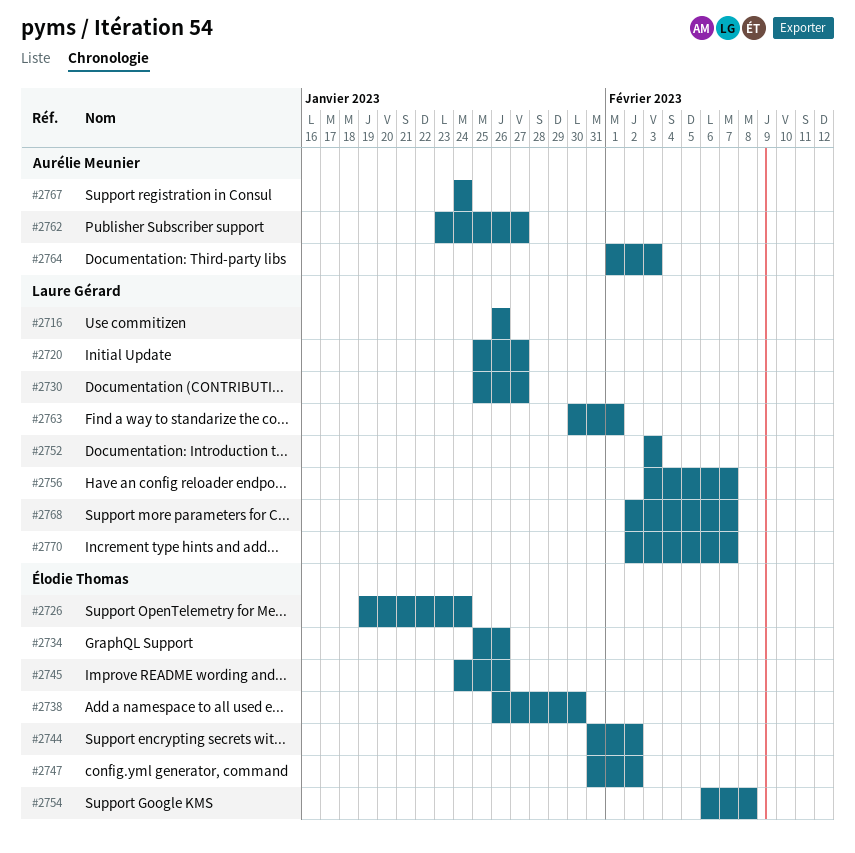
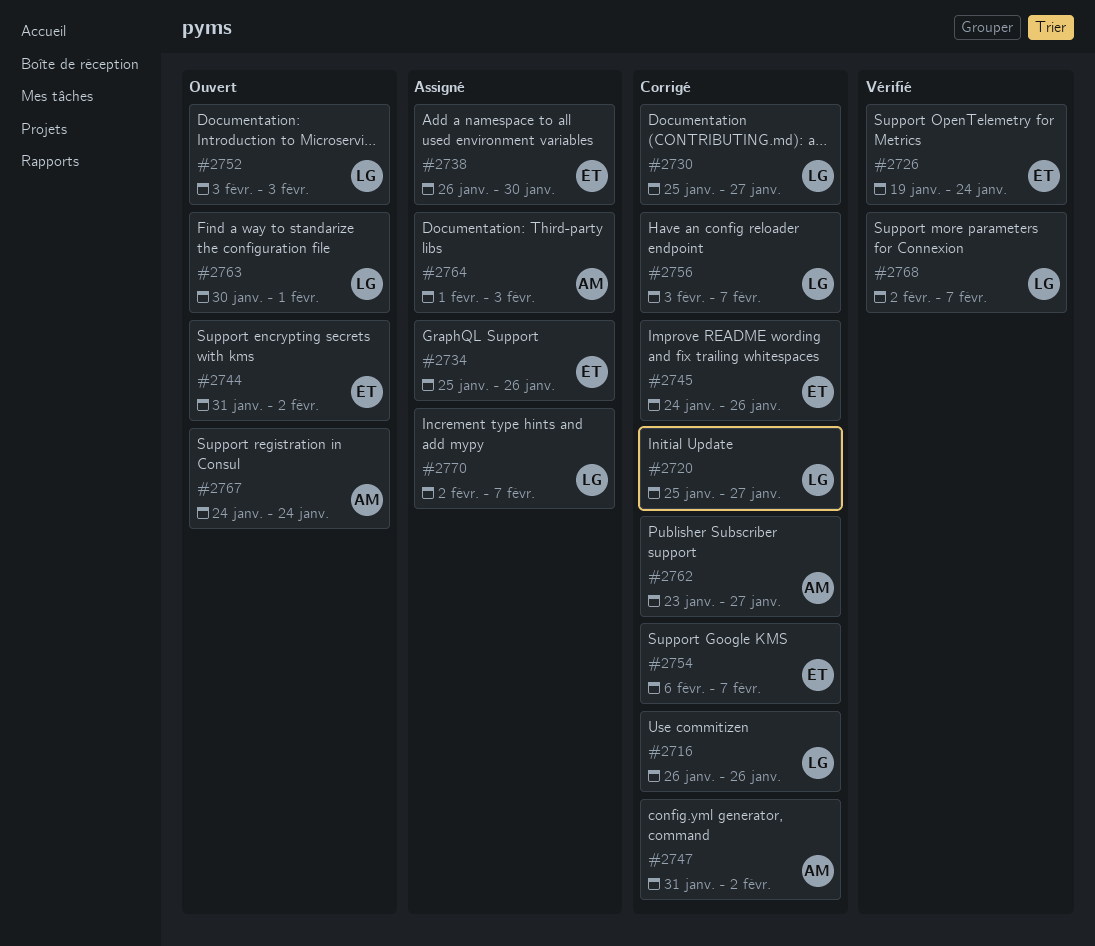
#2747, owner: Élodie Thomas -> Aurélie Meunier
#2754, due: Feb 8 -> Feb 7

